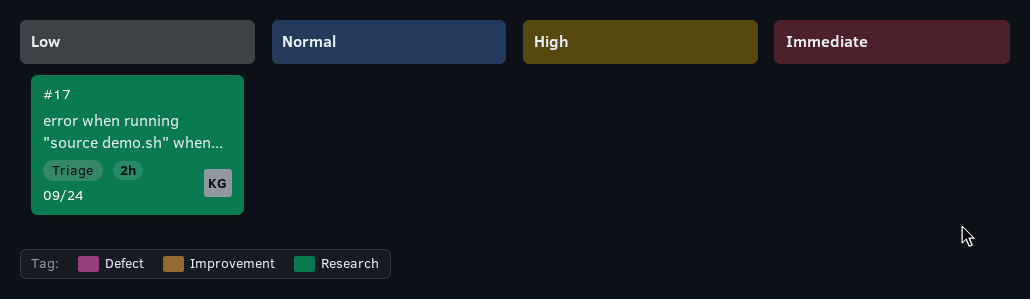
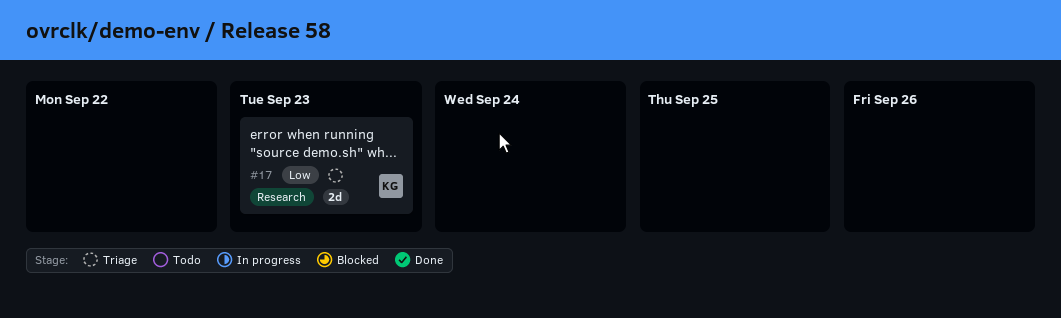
#17, estimate: 2h -> 2d
#17, due: Sep 24 -> Sep 23

